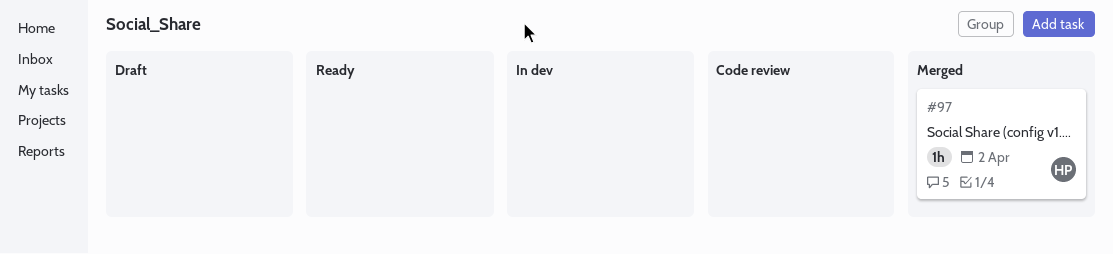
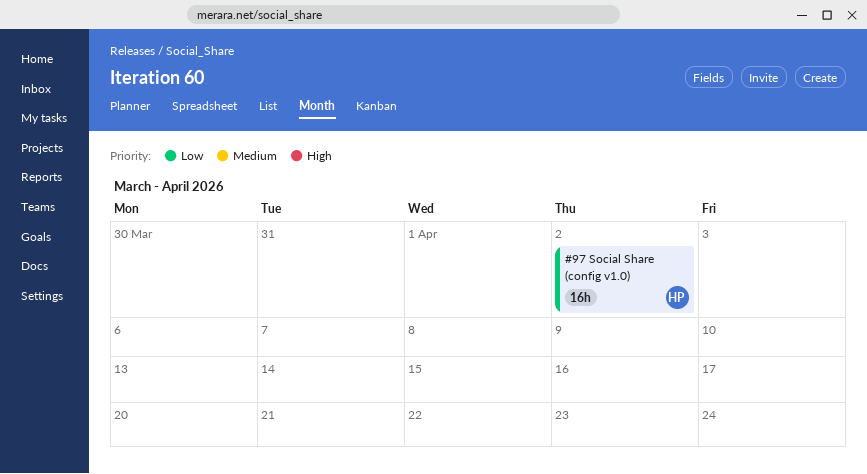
#97, estimate: 1h -> 16h

